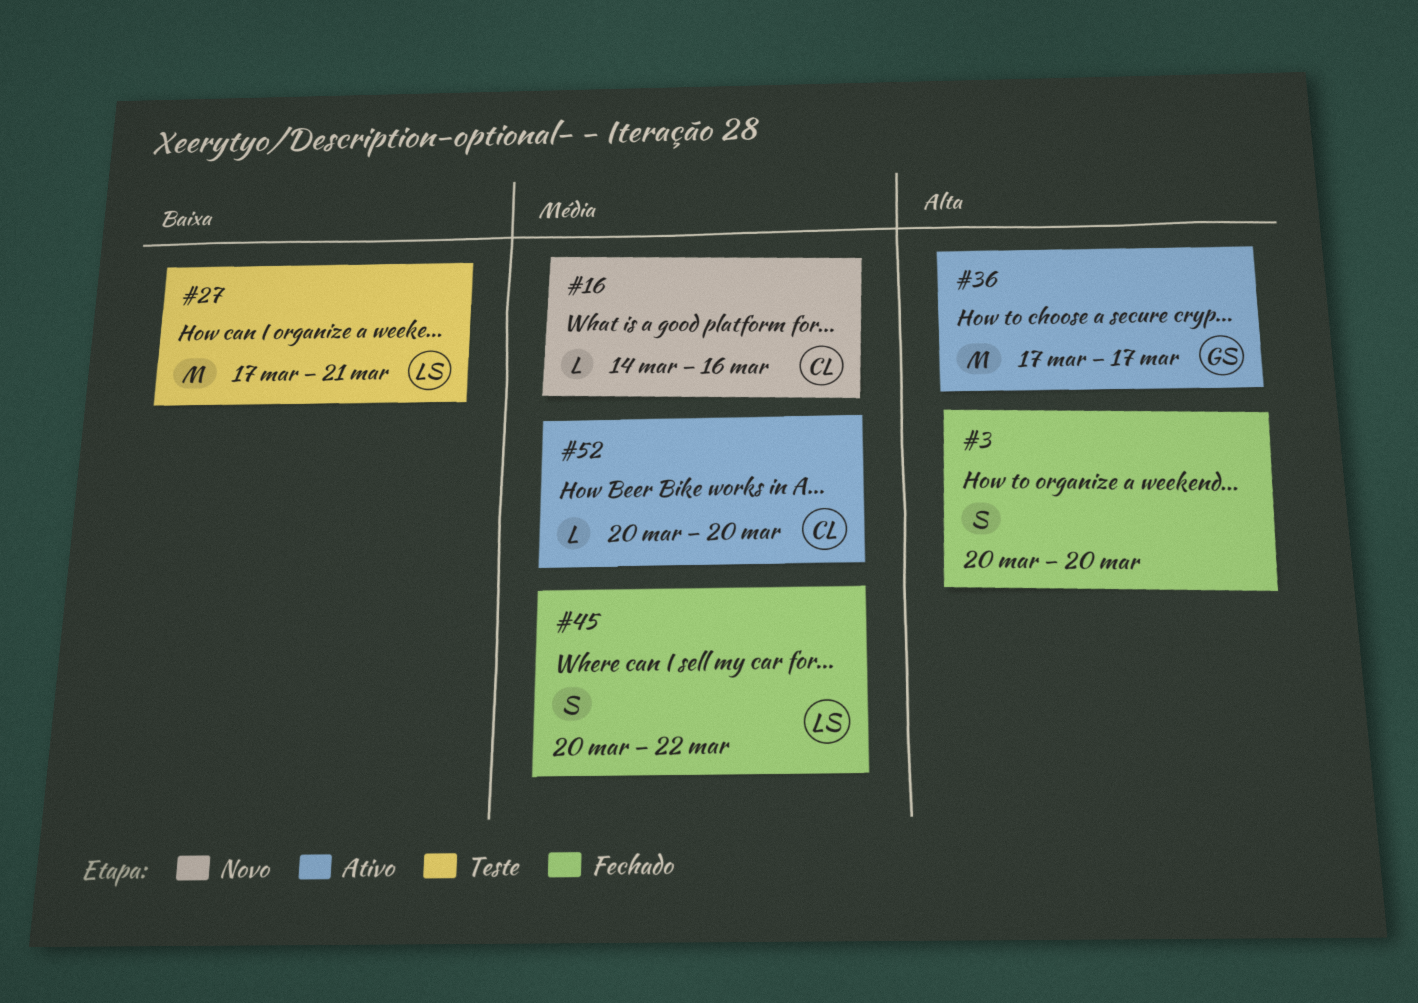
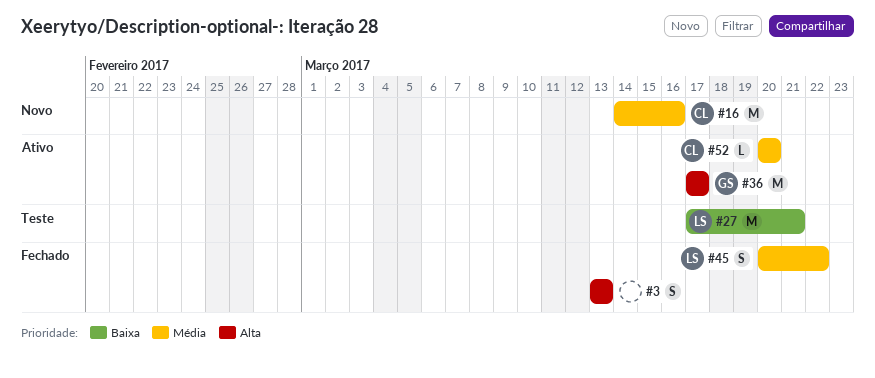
#3, start: Mar 20 -> Mar 13
#3, due: Mar 20 -> Mar 13
#16, estimate: L -> M

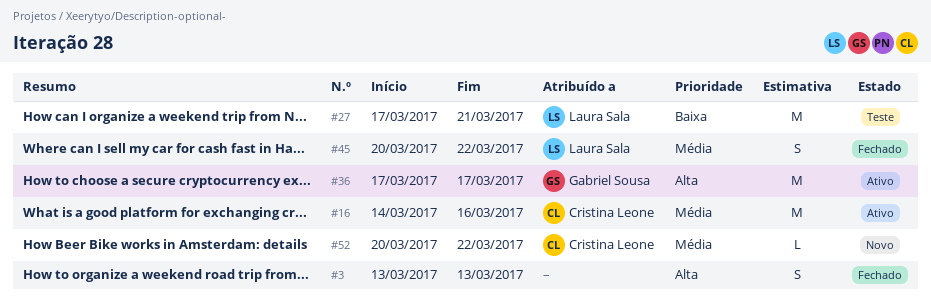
#16, status: Novo -> Ativo
#52, status: Ativo -> Novo
#52, due: Mar 20 -> Mar 22

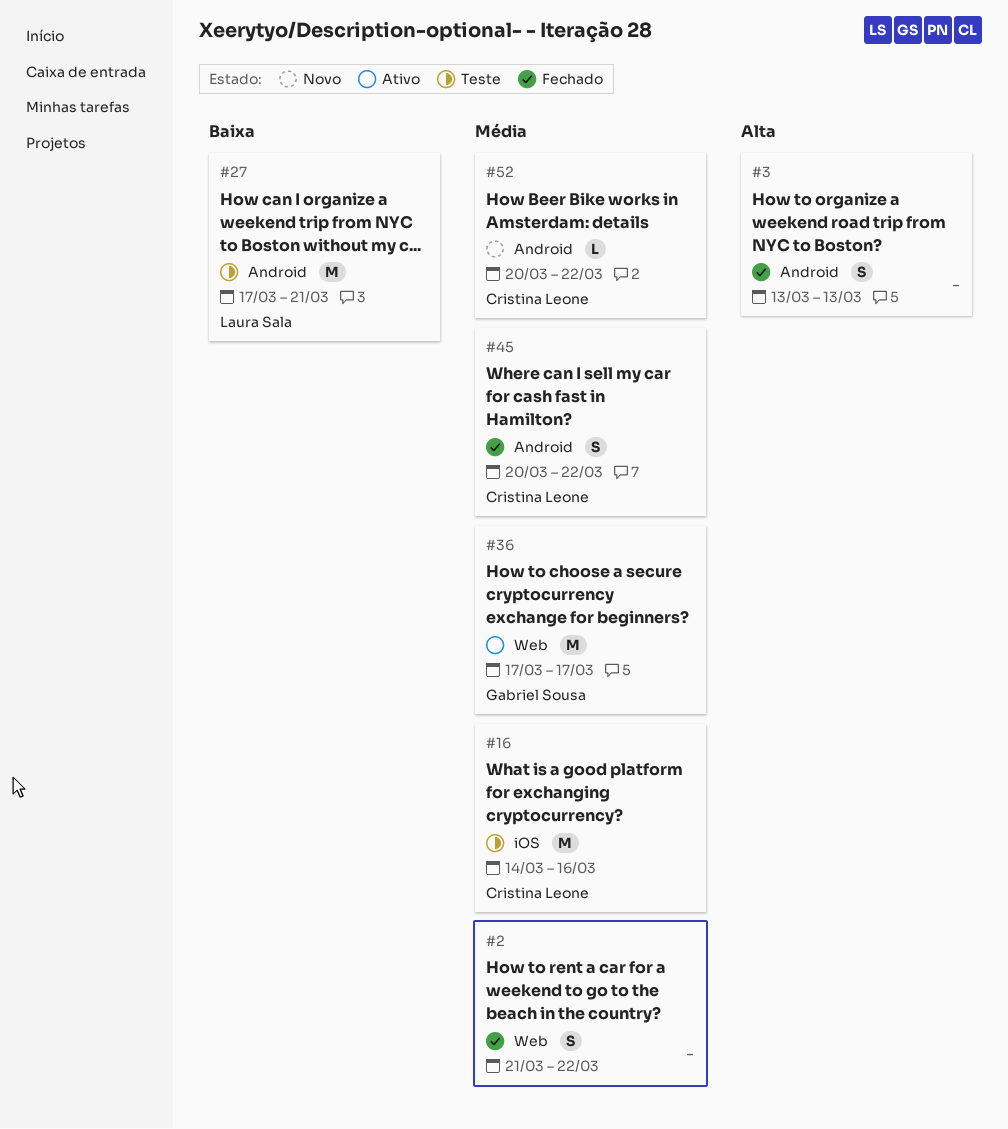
#2: none -> present
#16, status: Ativo -> Teste
#36, priority: Alta -> Média
#45, owner: Laura Sala -> Cristina Leone

